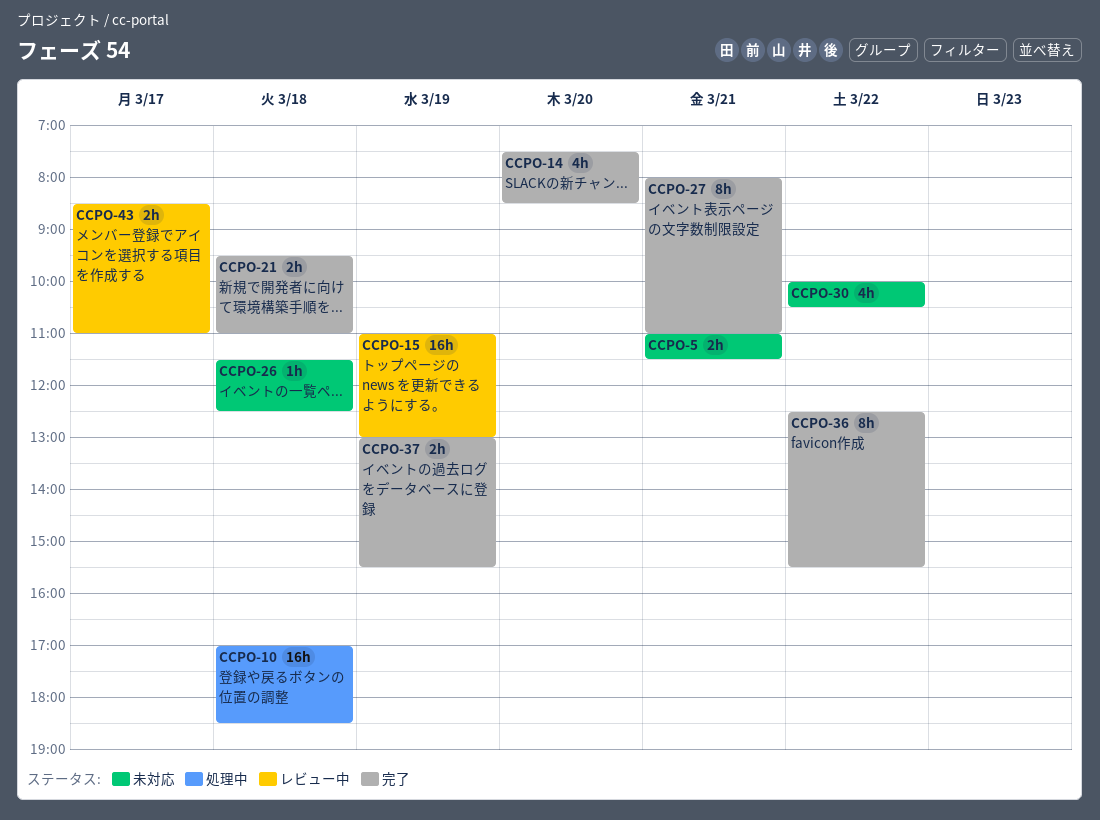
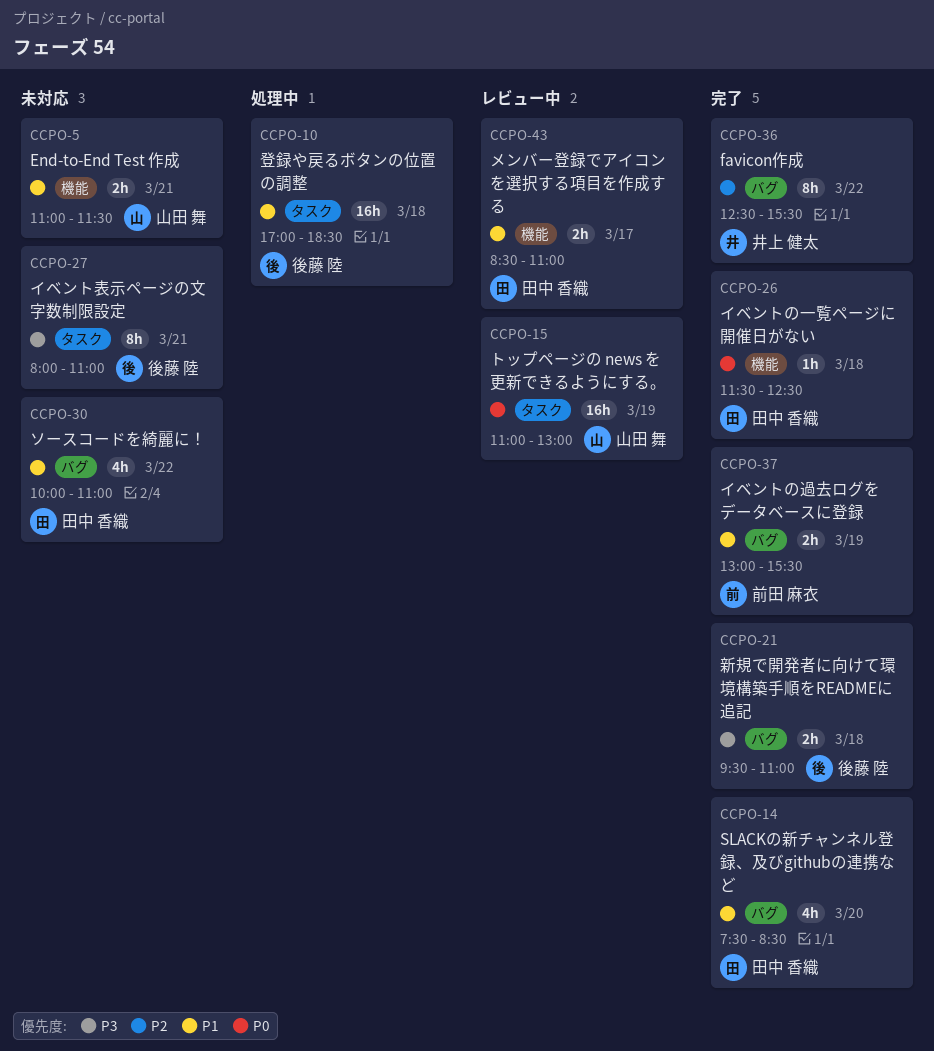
CCPO-26, status: 未対応 -> 完了
CCPO-27, status: 完了 -> 未対応
CCPO-30, ends: 10:30 -> 11:00

